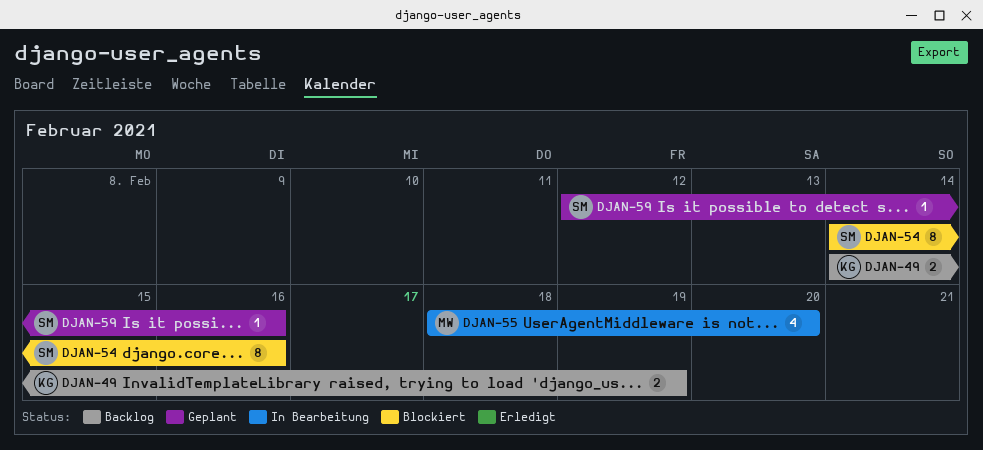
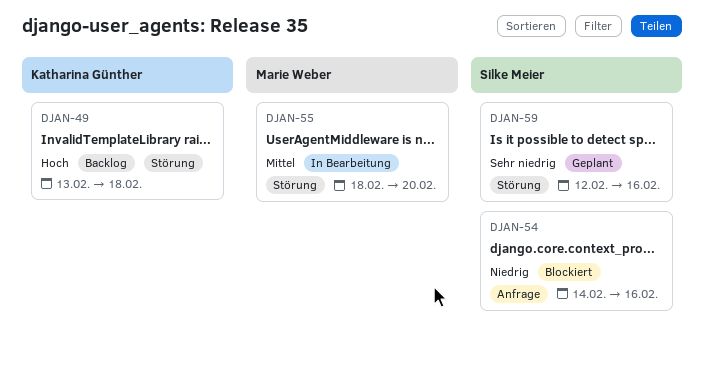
DJAN-49, start: Feb 14 -> Feb 13
DJAN-49, due: Feb 19 -> Feb 18

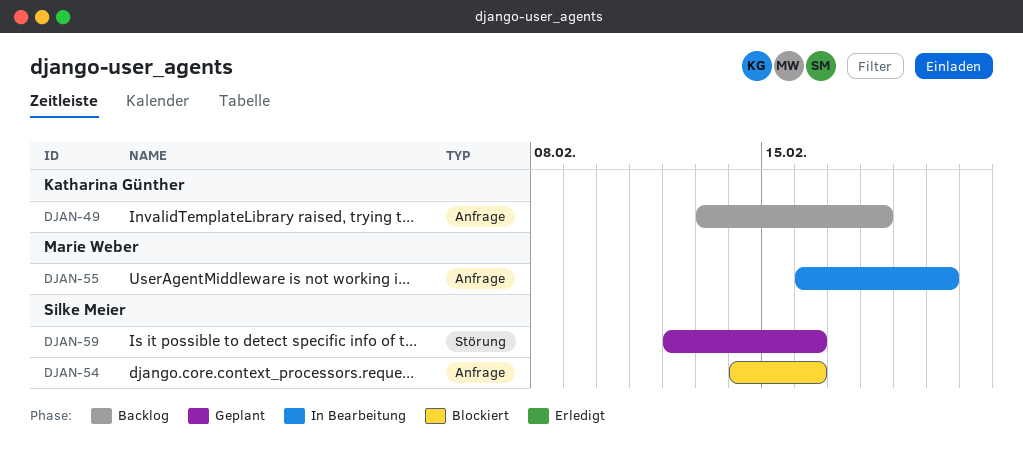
DJAN-49, label: Störung -> Anfrage
DJAN-55, label: Störung -> Anfrage
DJAN-55, start: Feb 18 -> Feb 16

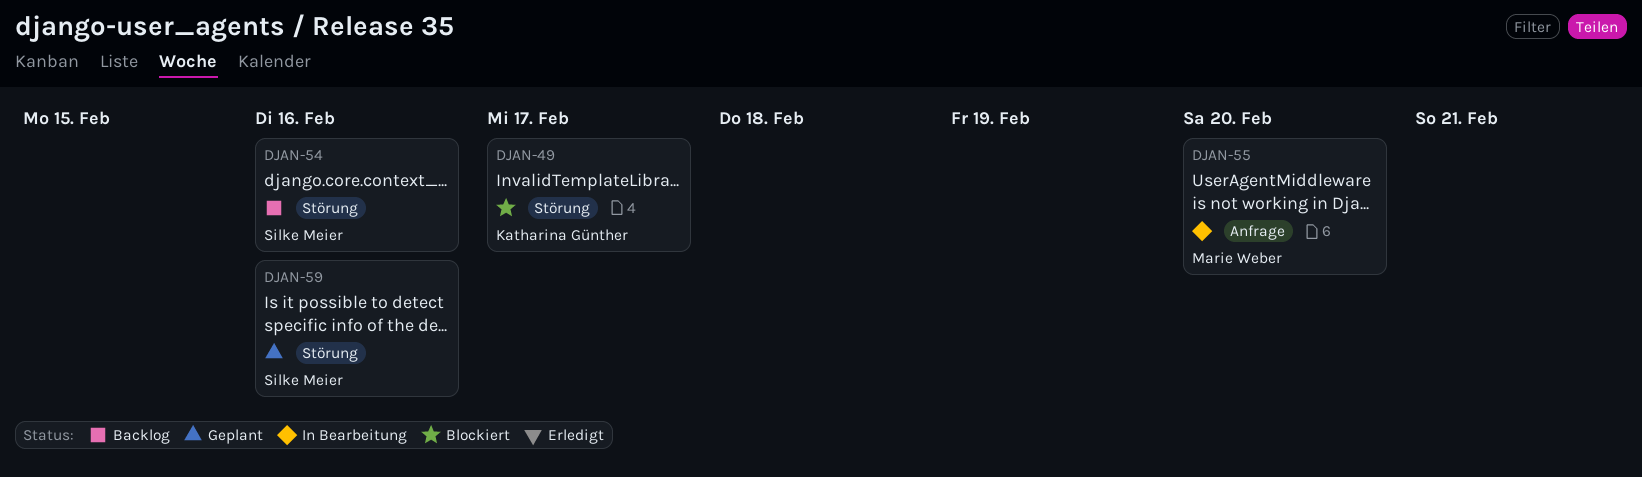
DJAN-49, status: Backlog -> Blockiert
DJAN-49, label: Anfrage -> Störung
DJAN-49, due: Feb 18 -> Feb 17
DJAN-54, status: Blockiert -> Backlog
DJAN-54, label: Anfrage -> Störung

